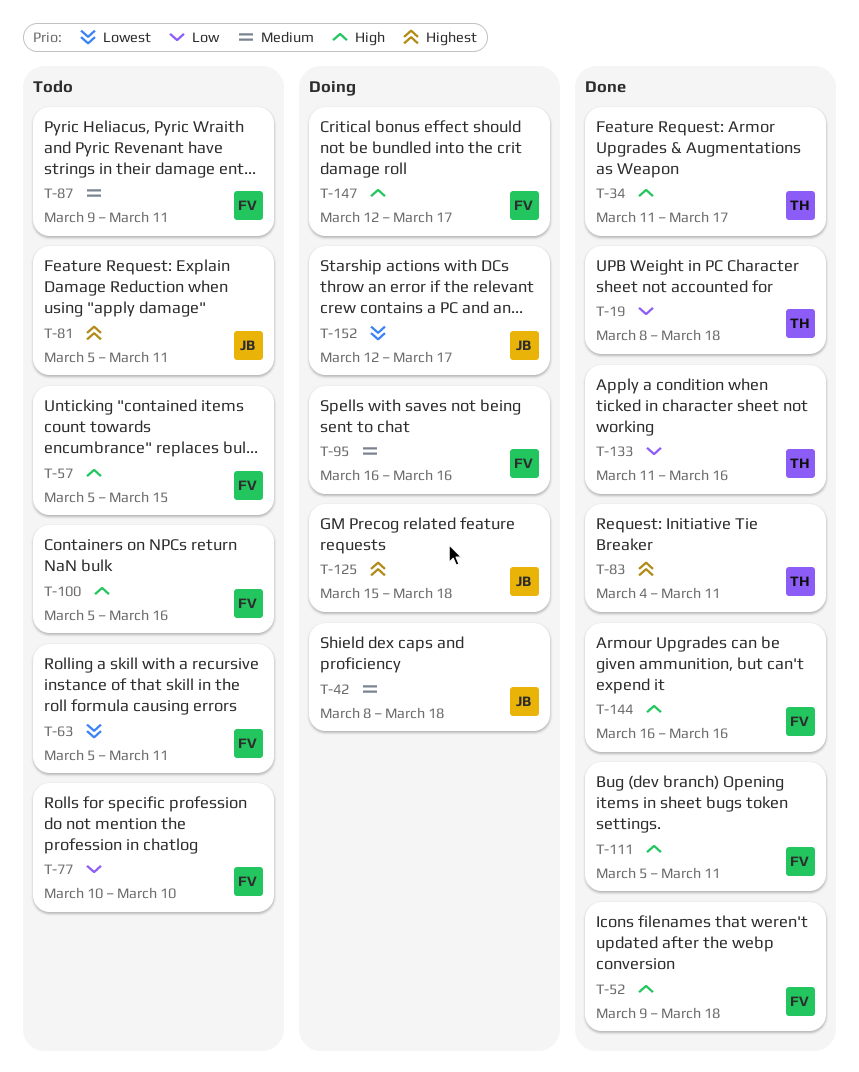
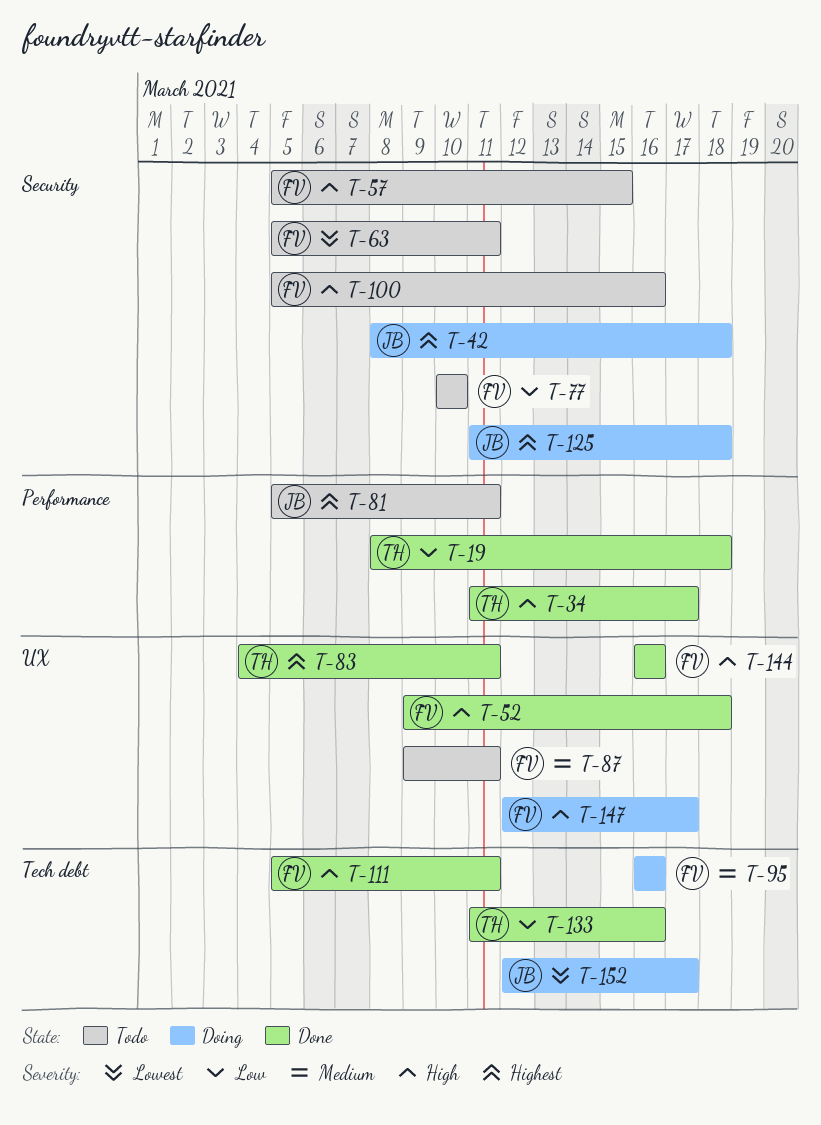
T-42, priority: Medium -> Highest
T-125, start: Mar 15 -> Mar 11

